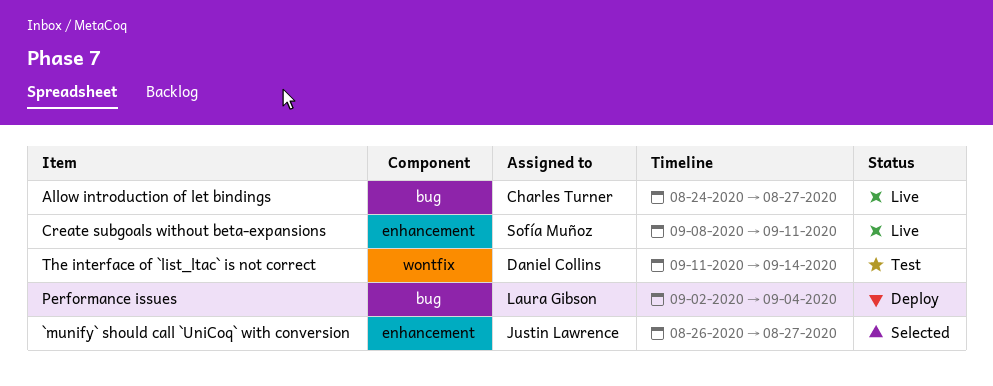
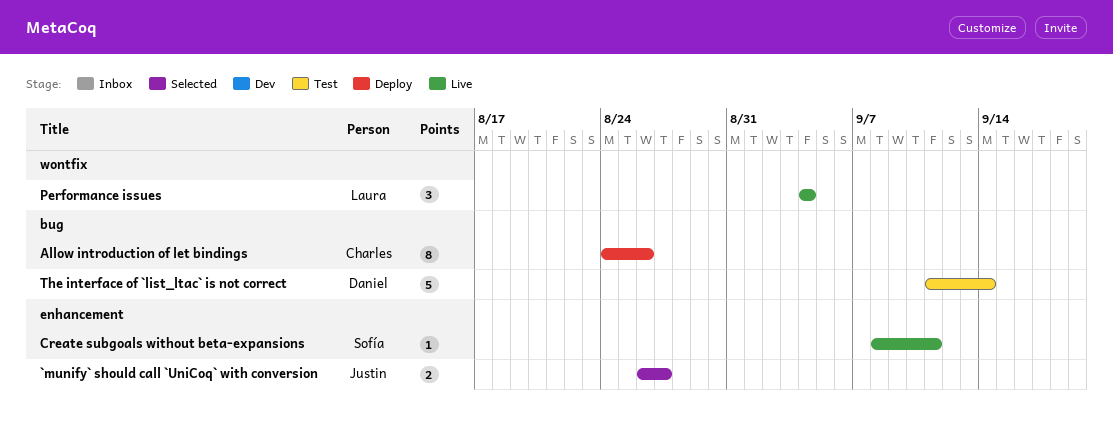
Allow introduction of let bindings, status: Live -> Deploy
Allow introduction of let bindings, due: Aug 27 -> Aug 26
Performance issues, status: Deploy -> Live
Performance issues, label: bug -> wontfix
Performance issues, start: Sep 2 -> Sep 4
The interface of `list_ltac` is not correct, label: wontfix -> bug

